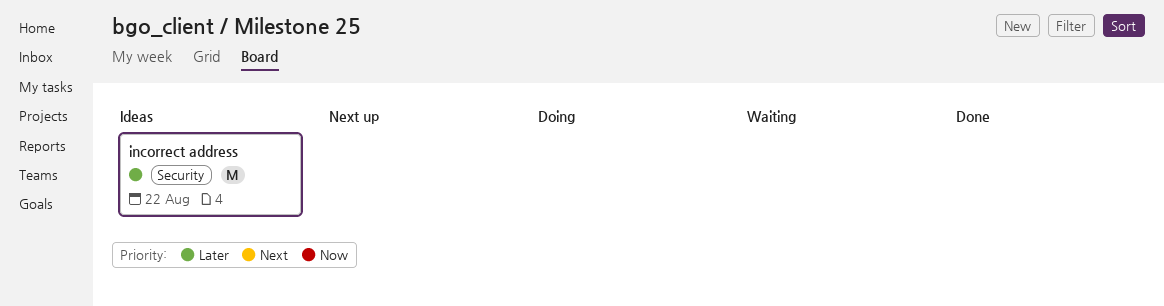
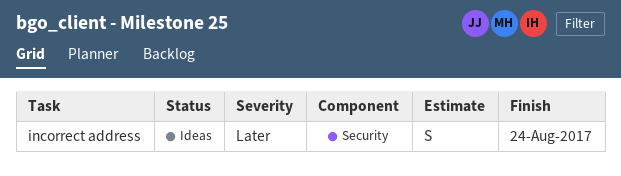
incorrect address, estimate: M -> S
incorrect address, due: Aug 22 -> Aug 24

